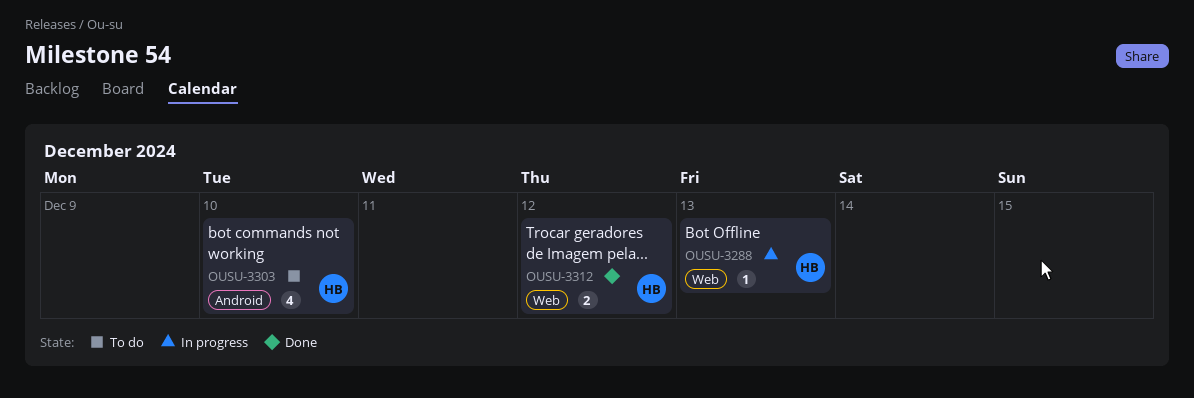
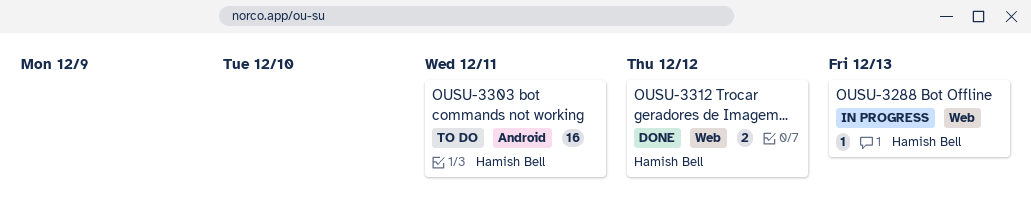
OUSU-3303, estimate: 4 -> 16
OUSU-3303, due: Dec 10 -> Dec 11

